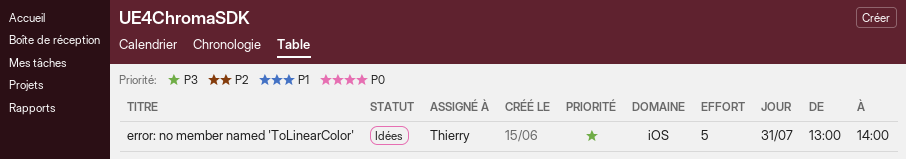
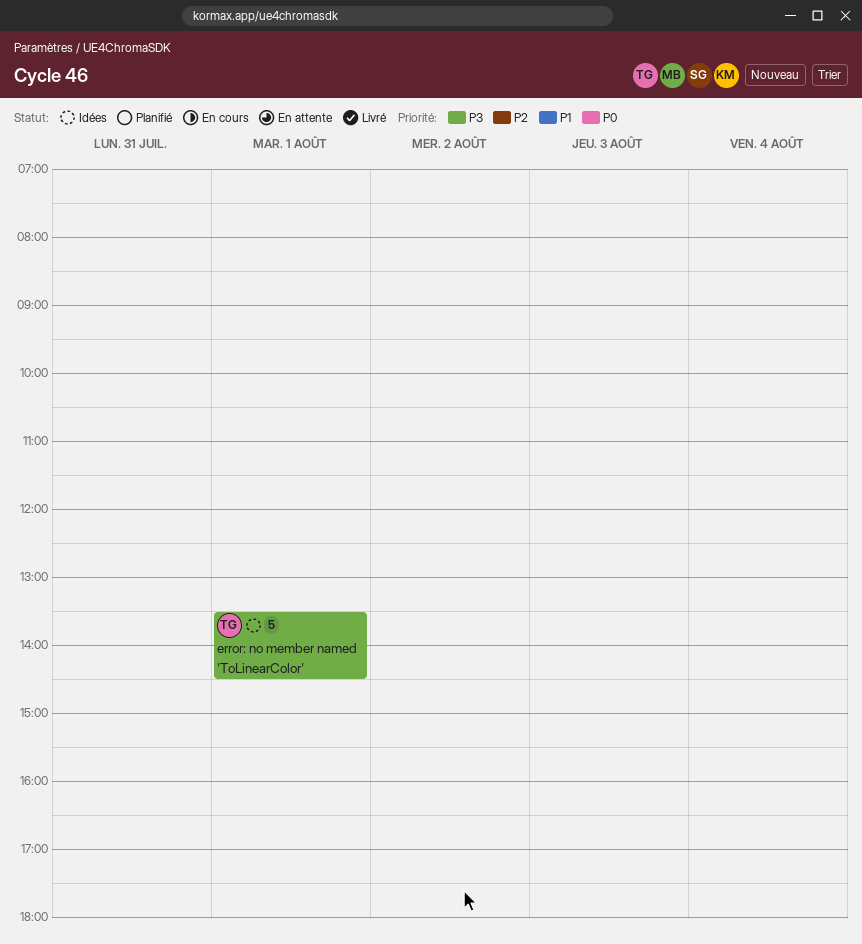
error: no member named 'ToLinearColor', day: Jul 31 -> Aug 1
error: no member named 'ToLinearColor', begins: 13:00 -> 13:30
error: no member named 'ToLinearColor', ends: 14:00 -> 14:30

